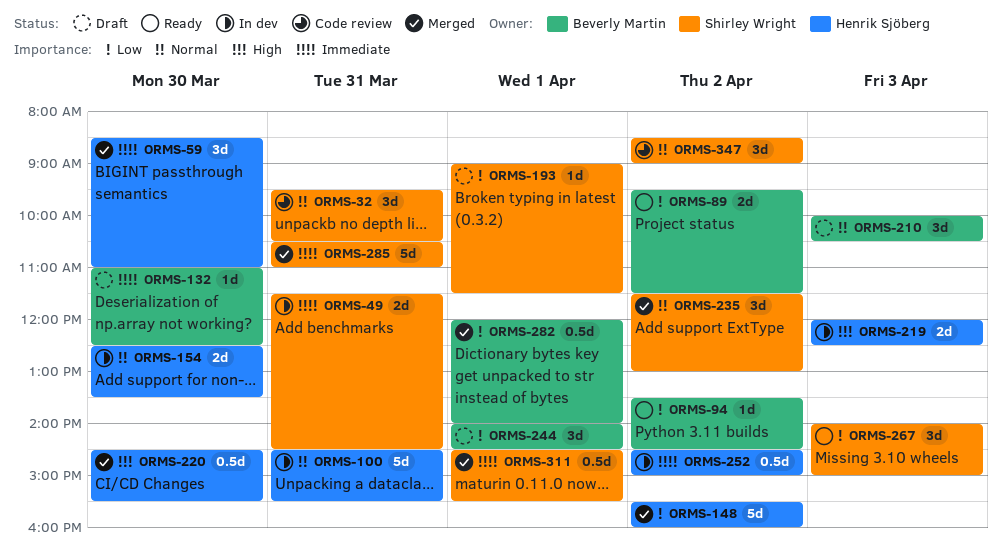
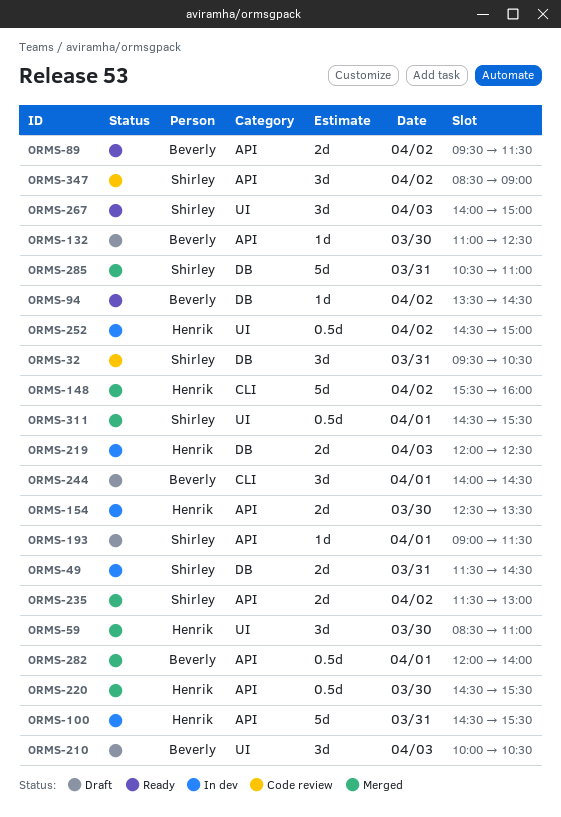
ORMS-235, estimate: 3d -> 2d

